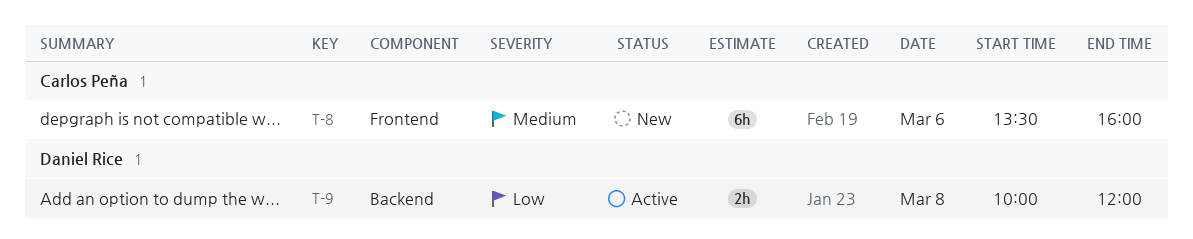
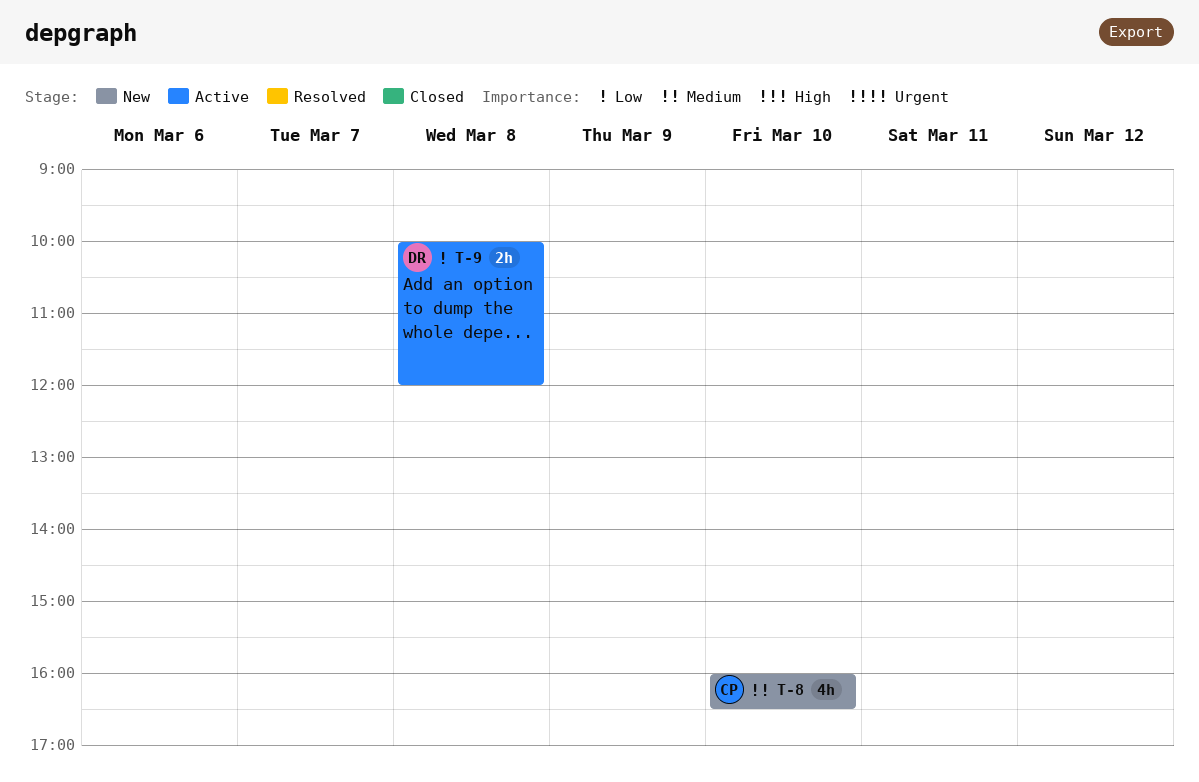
T-8, estimate: 6h -> 4h
T-8, day: Mar 6 -> Mar 10
T-8, begins: 13:30 -> 16:00
T-8, ends: 16:00 -> 16:30

